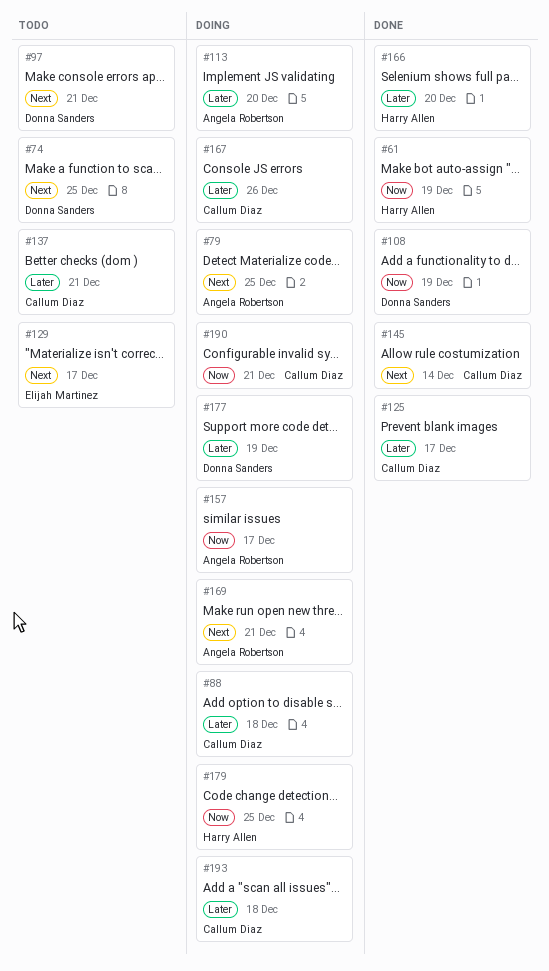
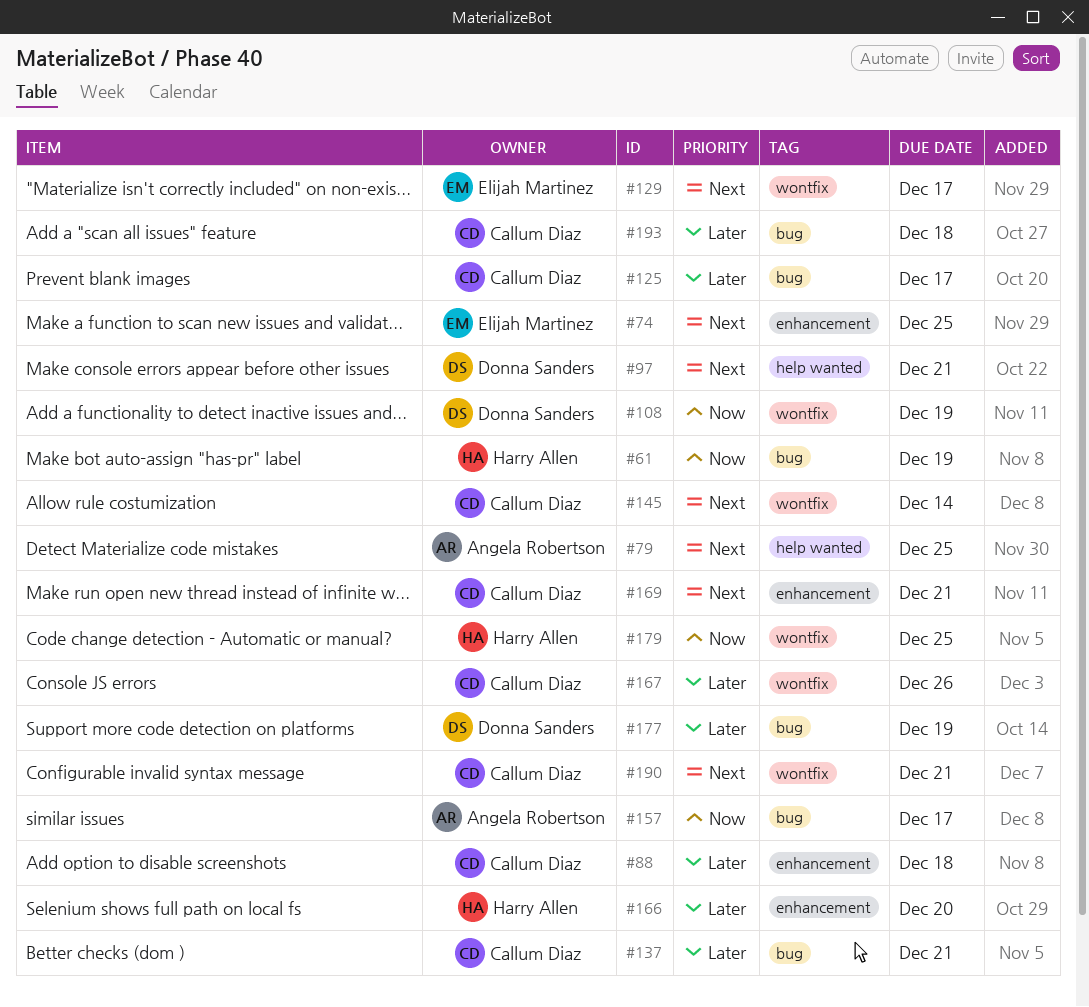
#74, owner: Donna Sanders -> Elijah Martinez
#113: present -> none
#169, owner: Angela Robertson -> Callum Diaz
#190, priority: Now -> Next

